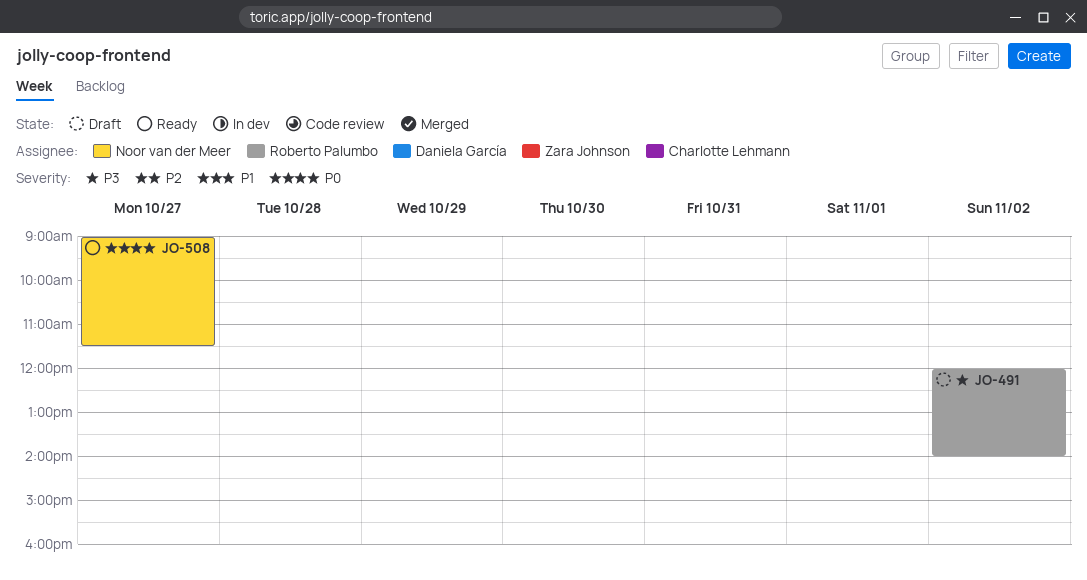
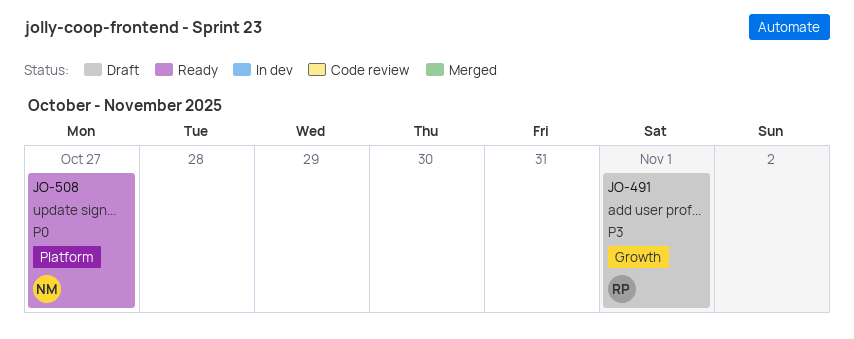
JO-491, day: Nov 2 -> Nov 1

